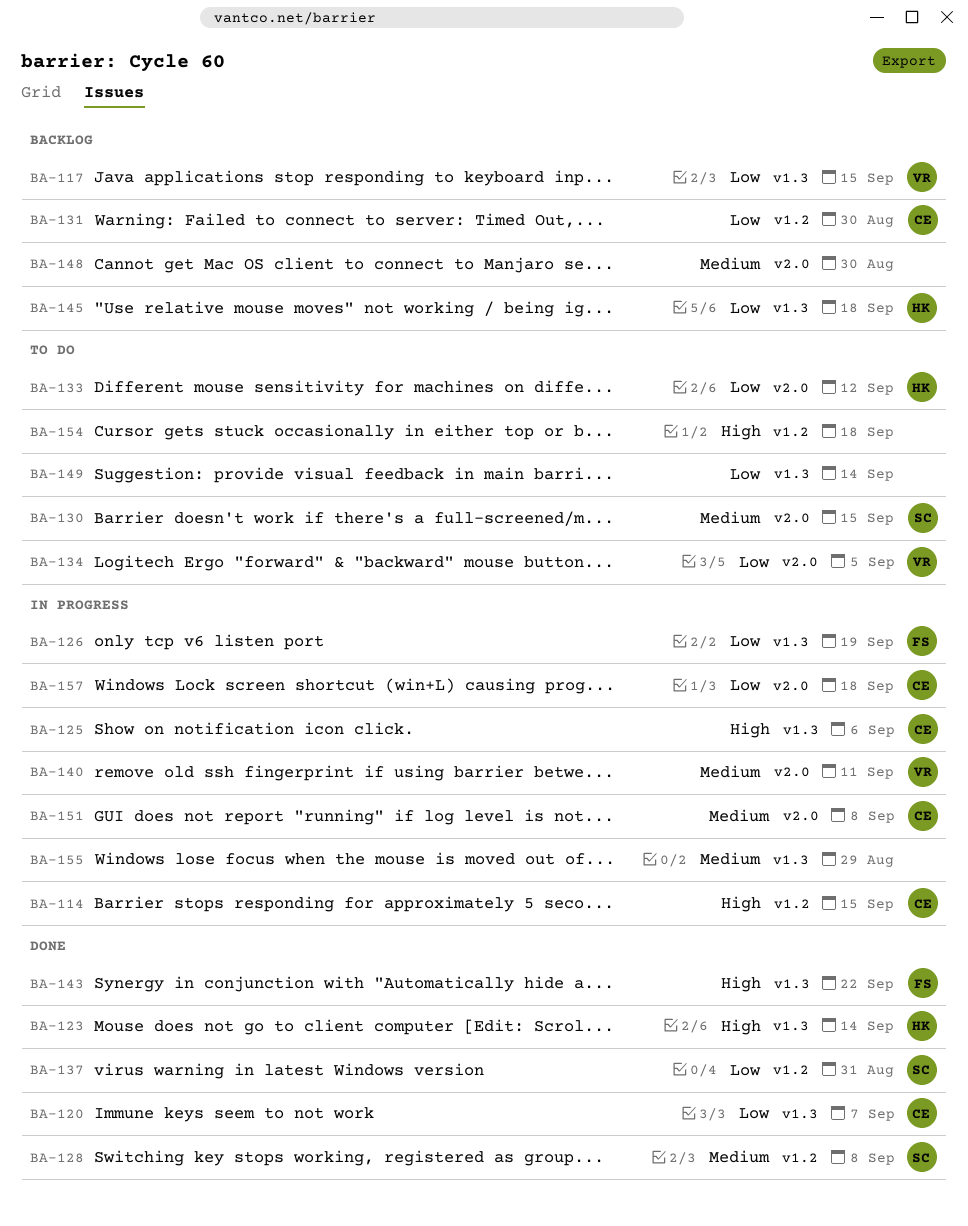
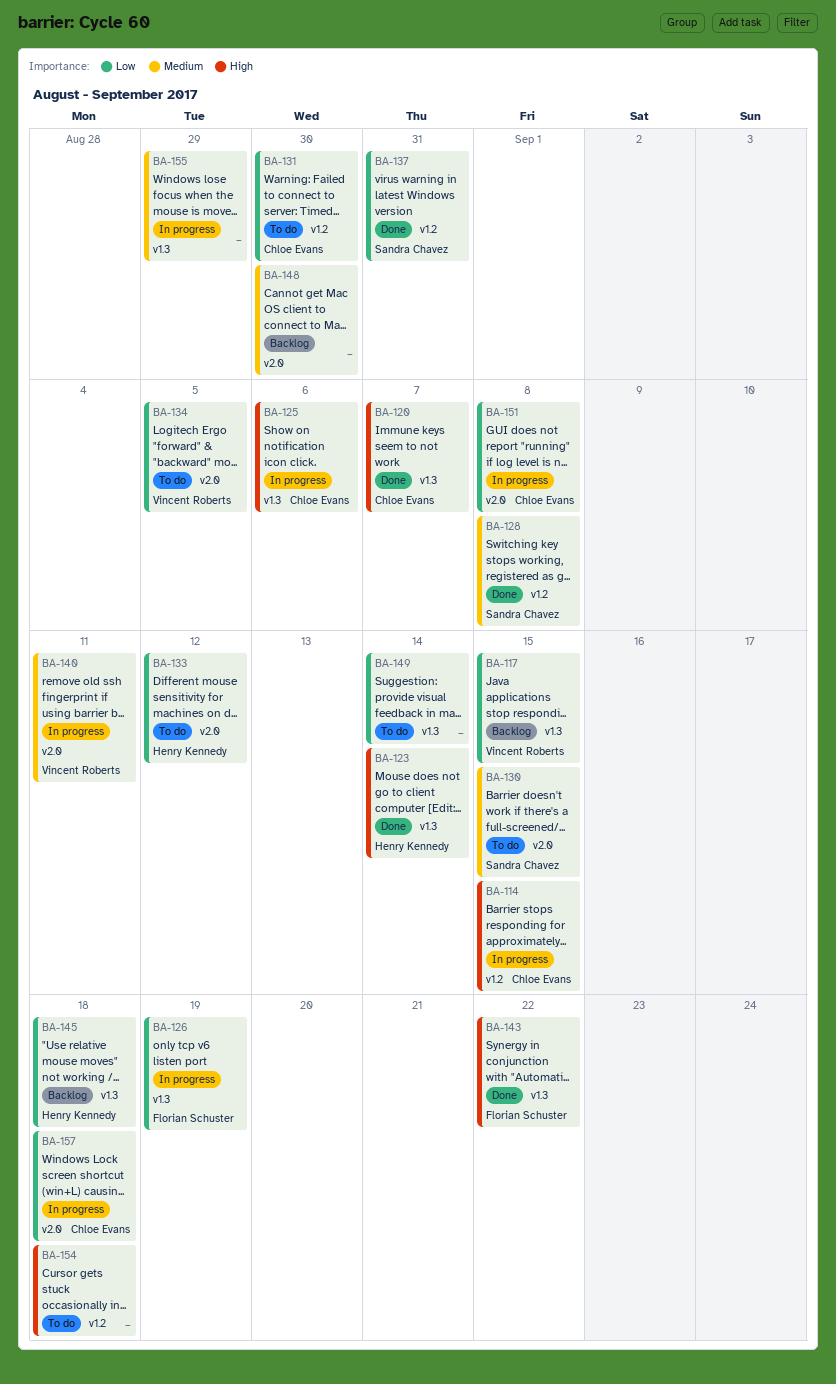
BA-120, priority: Low -> High
BA-131, status: Backlog -> To do
BA-151, priority: Medium -> Low

